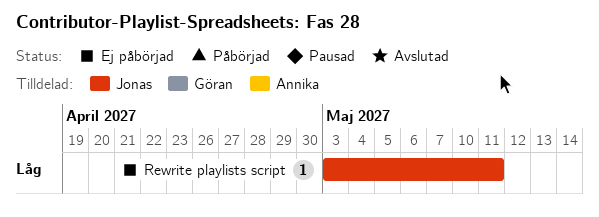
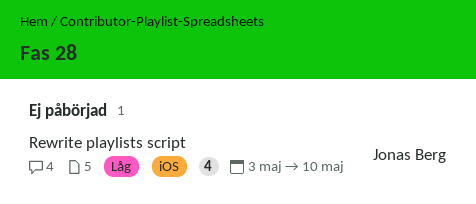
Rewrite playlists script, estimate: 1 -> 4
Rewrite playlists script, due: May 11 -> May 10

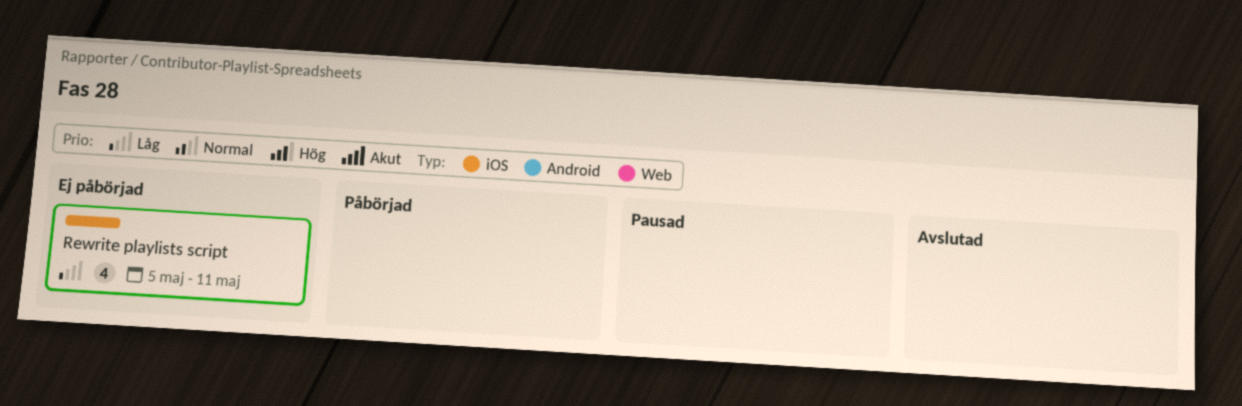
Rewrite playlists script, start: May 3 -> May 5
Rewrite playlists script, due: May 10 -> May 11

